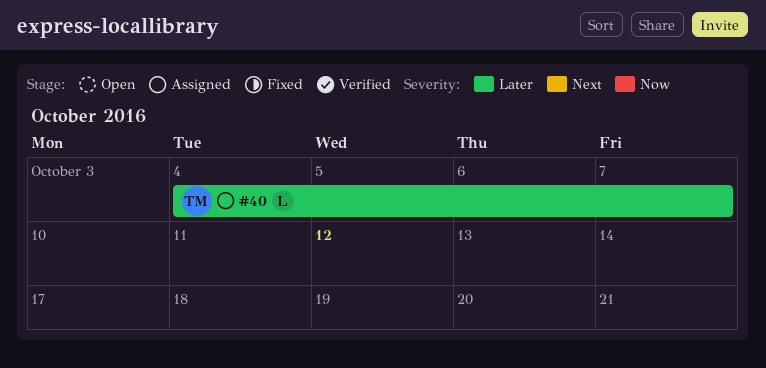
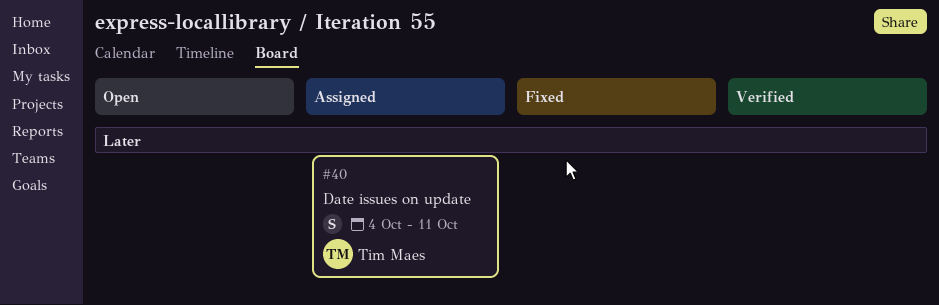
#40, estimate: L -> S
#40, due: Oct 7 -> Oct 11

